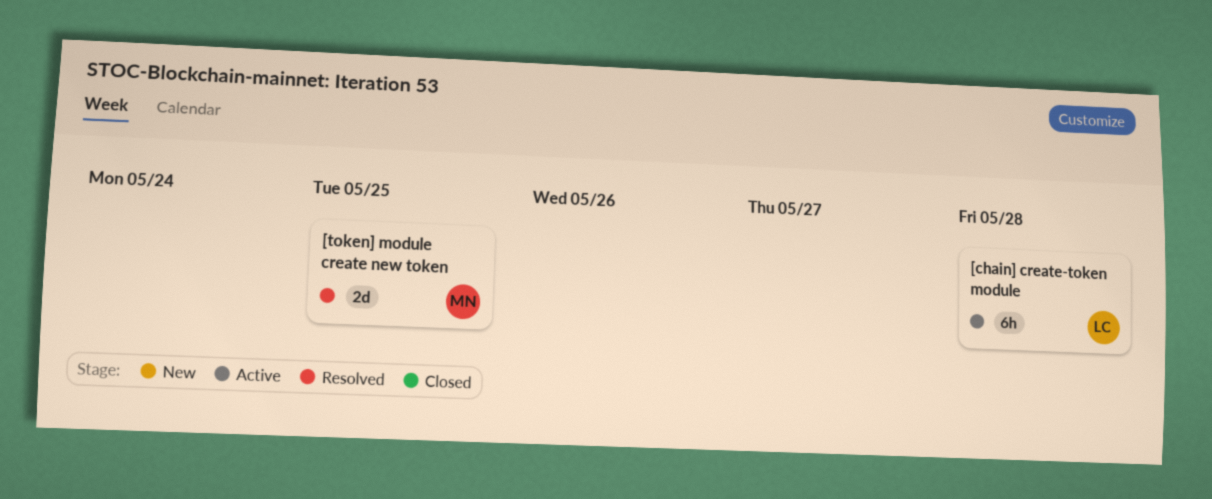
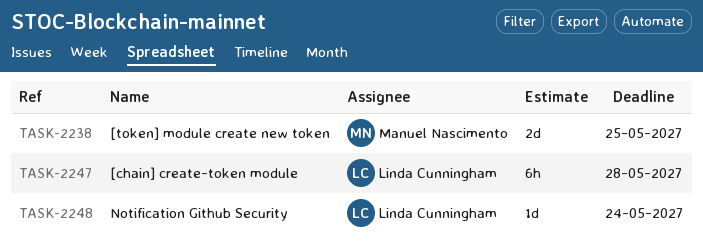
Notification Github Security: none -> present

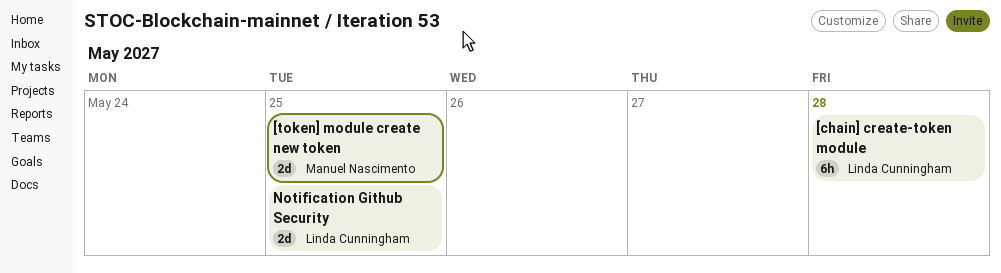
Notification Github Security, estimate: 1d -> 2d
Notification Github Security, due: May 24 -> May 25

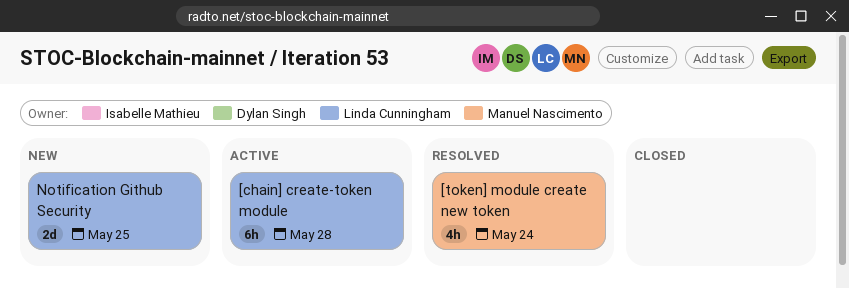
[token] module create new token, estimate: 2d -> 4h
[token] module create new token, due: May 25 -> May 24

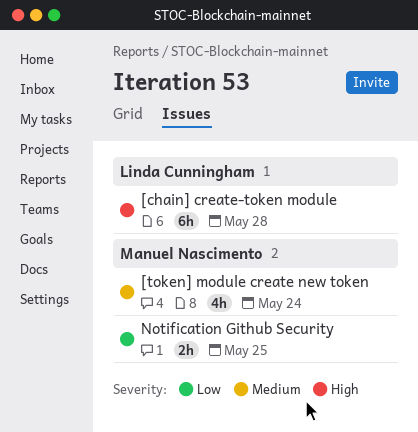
Notification Github Security, owner: Linda Cunningham -> Manuel Nascimento
Notification Github Security, estimate: 2d -> 2h

